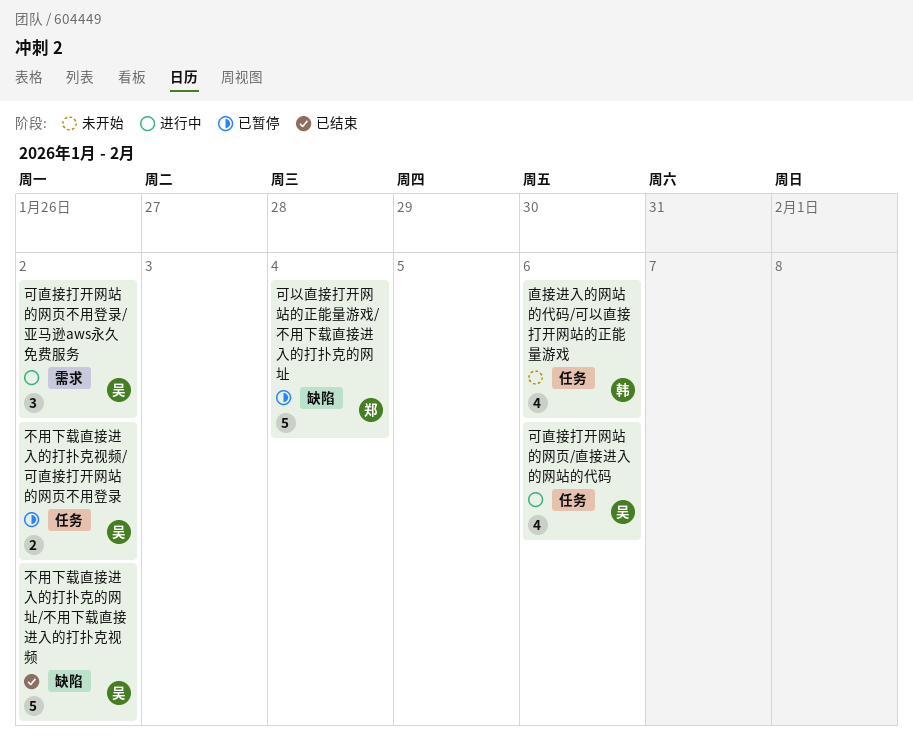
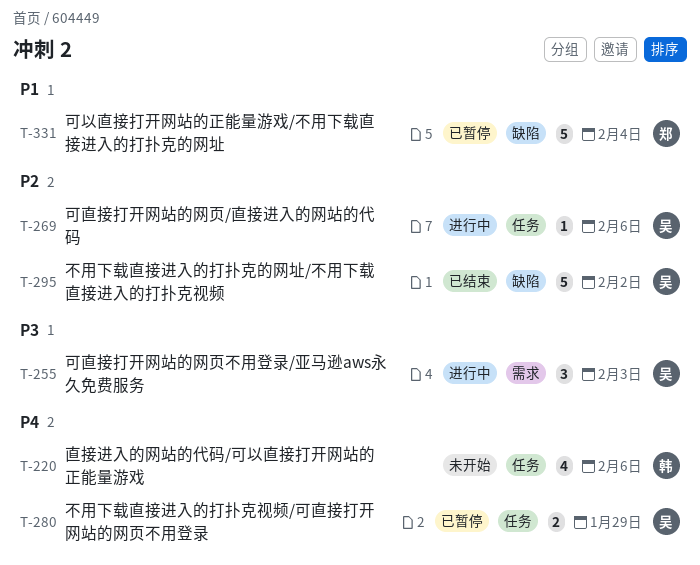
不用下载直接进入的打扑克视频/可直接打开网站的网页不用登录, due: Feb 2 -> Jan 29
可直接打开网站的网页/直接进入的网站的代码, estimate: 4 -> 1
可直接打开网站的网页不用登录/亚马逊aws永久免费服务, due: Feb 2 -> Feb 3

